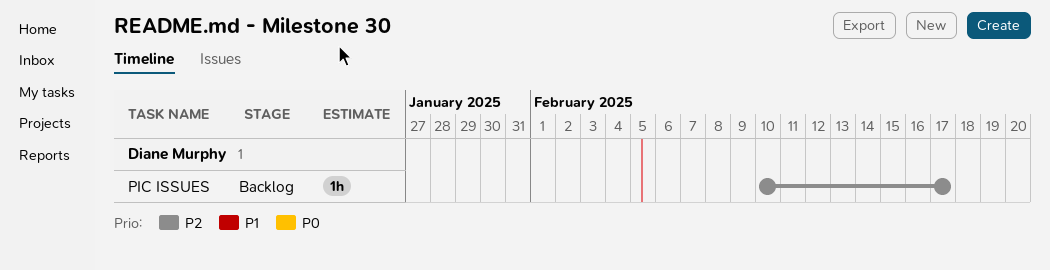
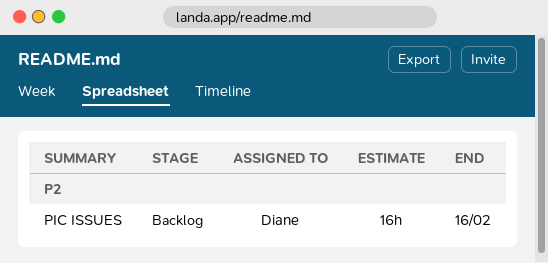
PIC ISSUES, estimate: 1h -> 16h
PIC ISSUES, due: Feb 17 -> Feb 16

